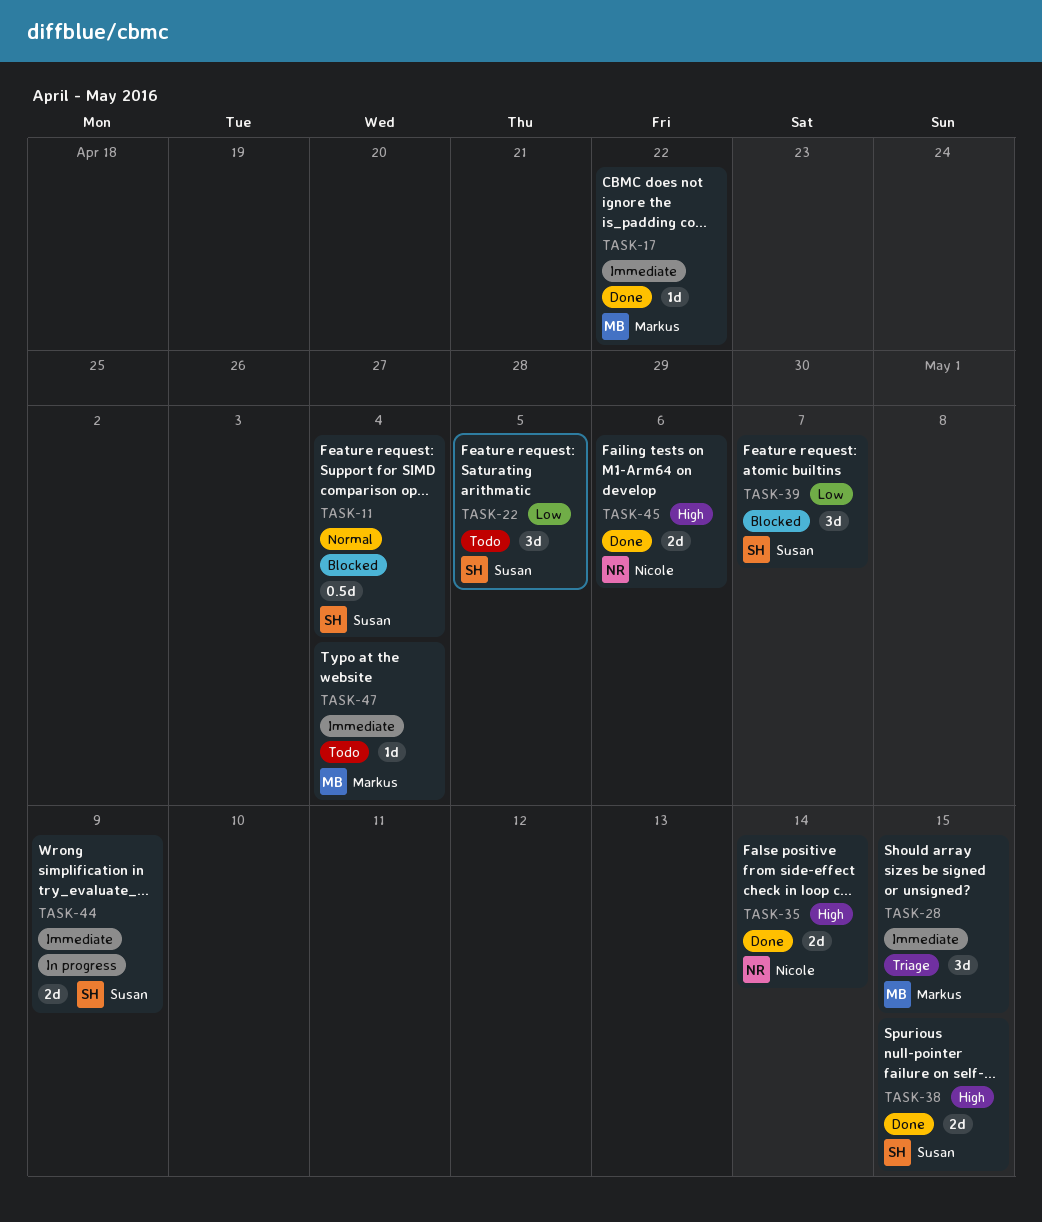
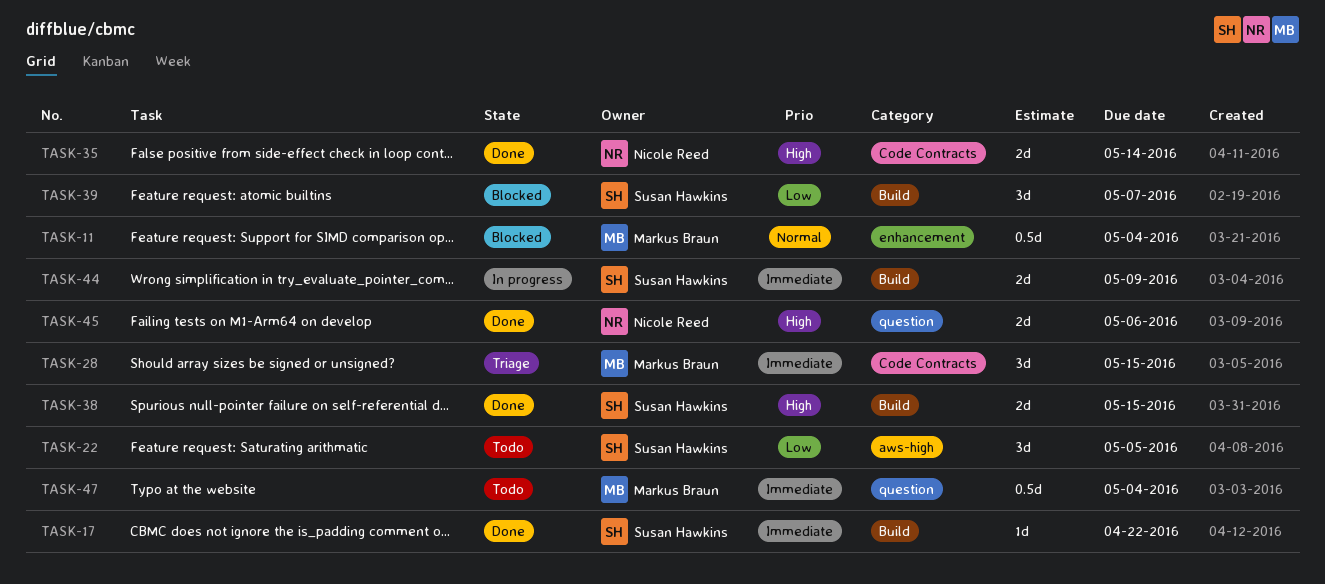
TASK-11, owner: Susan Hawkins -> Markus Braun
TASK-17, owner: Markus Braun -> Susan Hawkins
TASK-47, estimate: 1d -> 0.5d

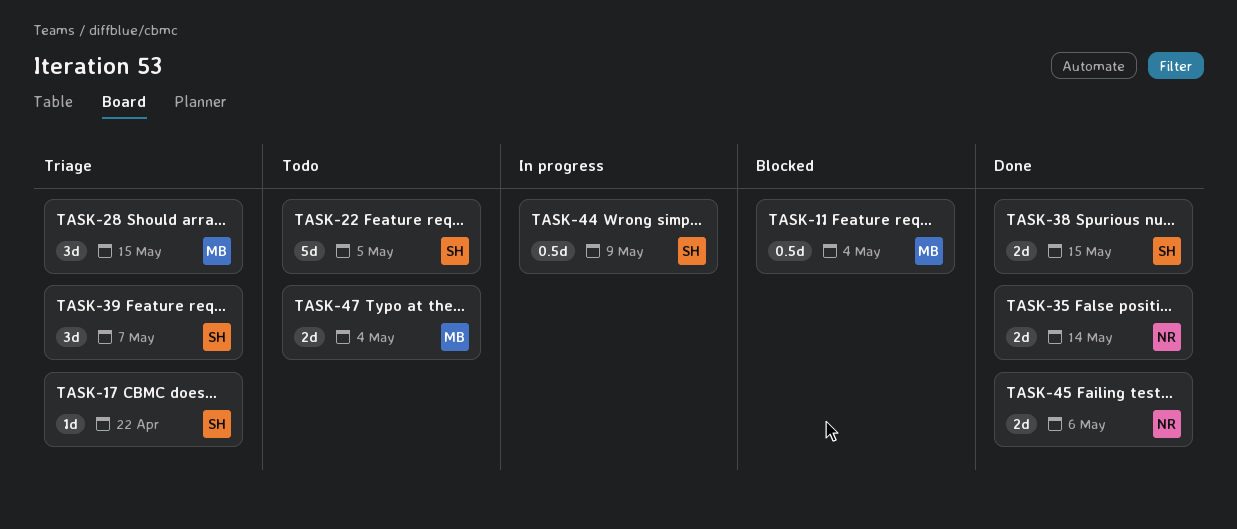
TASK-17, status: Done -> Triage
TASK-22, estimate: 3d -> 5d
TASK-39, status: Blocked -> Triage
TASK-44, estimate: 2d -> 0.5d
TASK-47, estimate: 0.5d -> 2d

